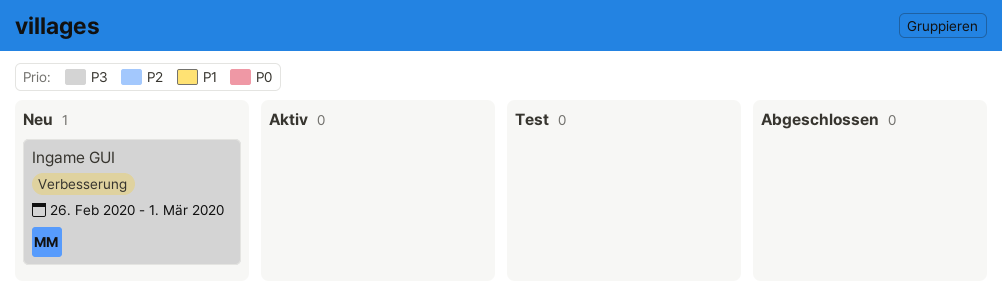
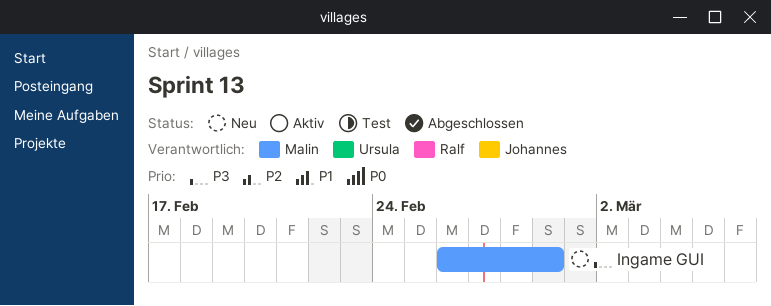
Ingame GUI, due: Mar 1 -> Feb 29

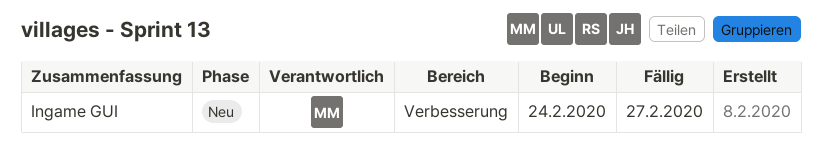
Ingame GUI, start: Feb 26 -> Feb 24
Ingame GUI, due: Feb 29 -> Feb 27

